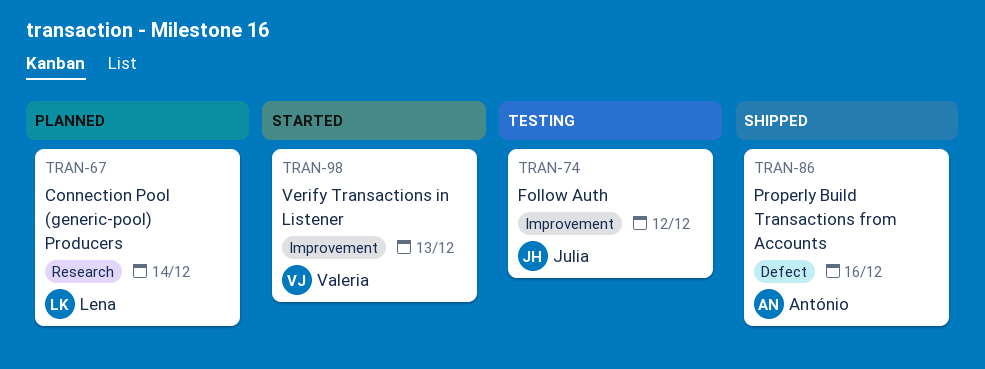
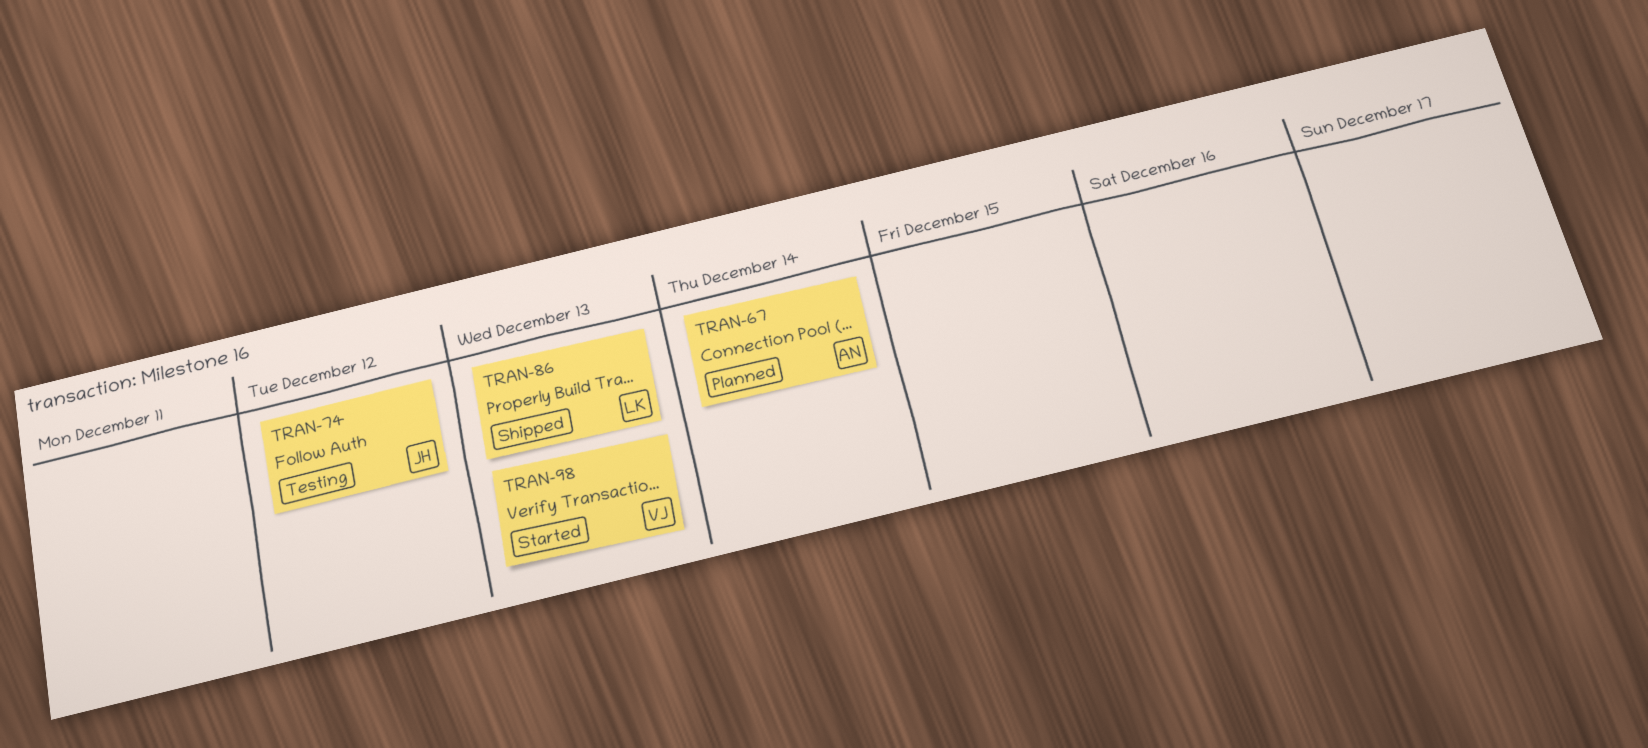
TRAN-67, owner: Lena -> António
TRAN-86, owner: António -> Lena
TRAN-86, due: Dec 16 -> Dec 13

